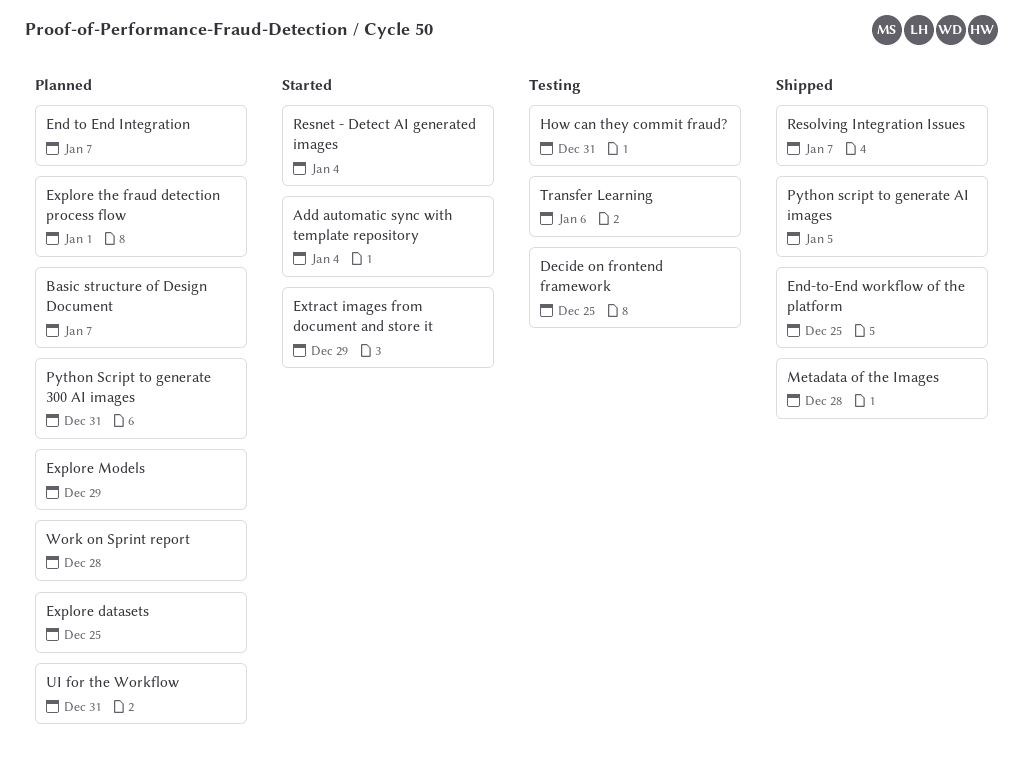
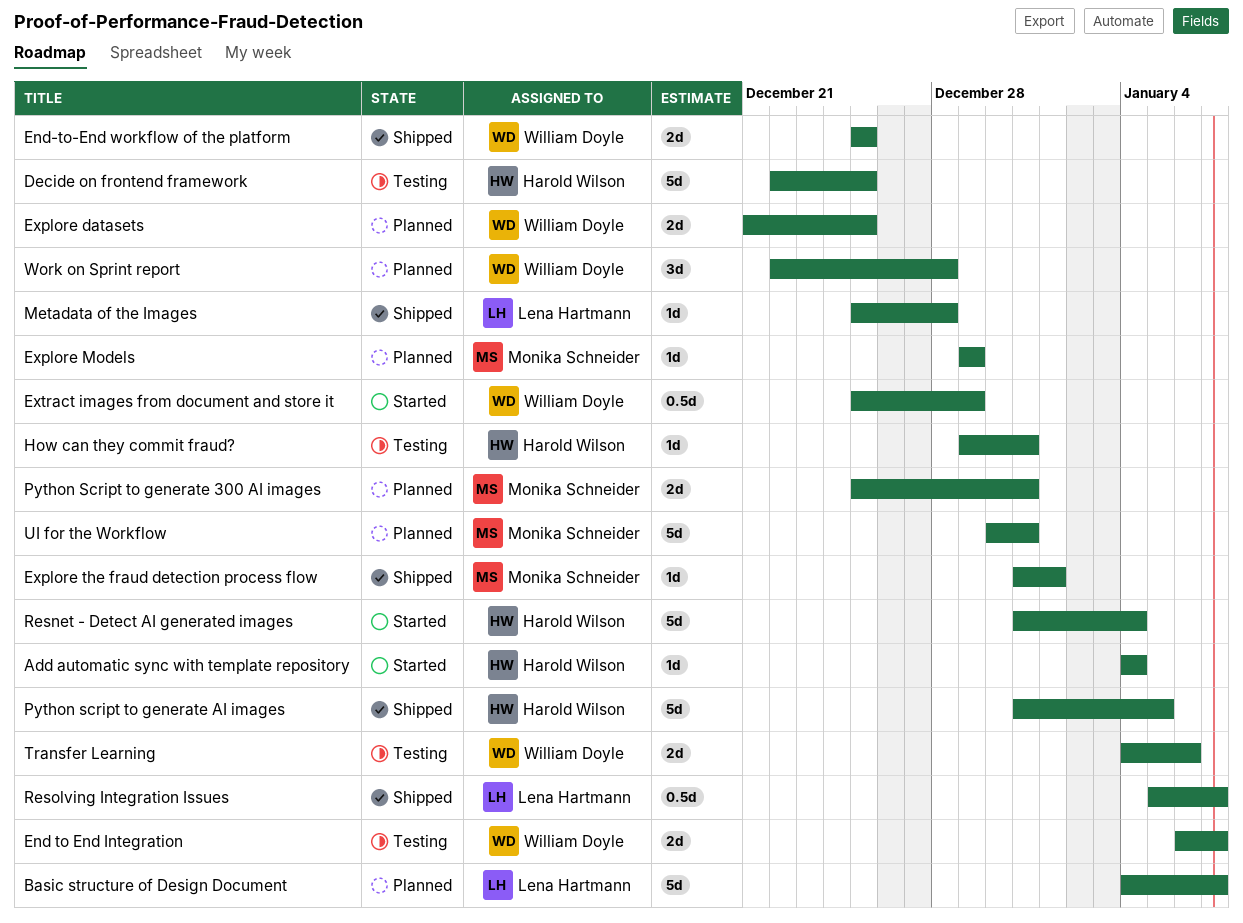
End to End Integration, status: Planned -> Testing
Explore the fraud detection process flow, status: Planned -> Shipped

